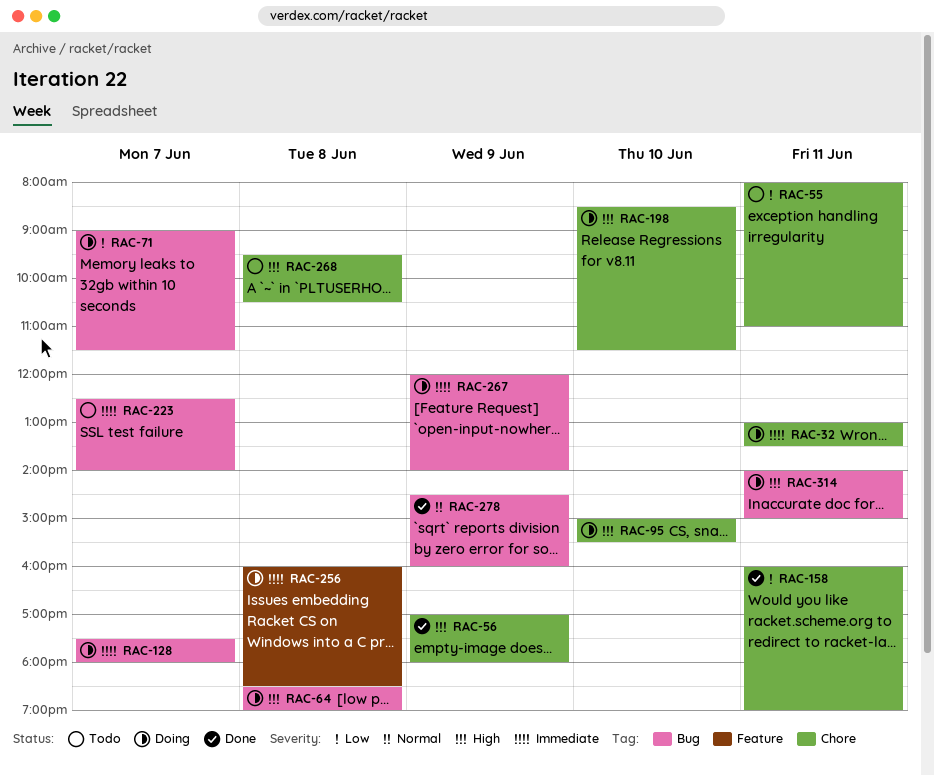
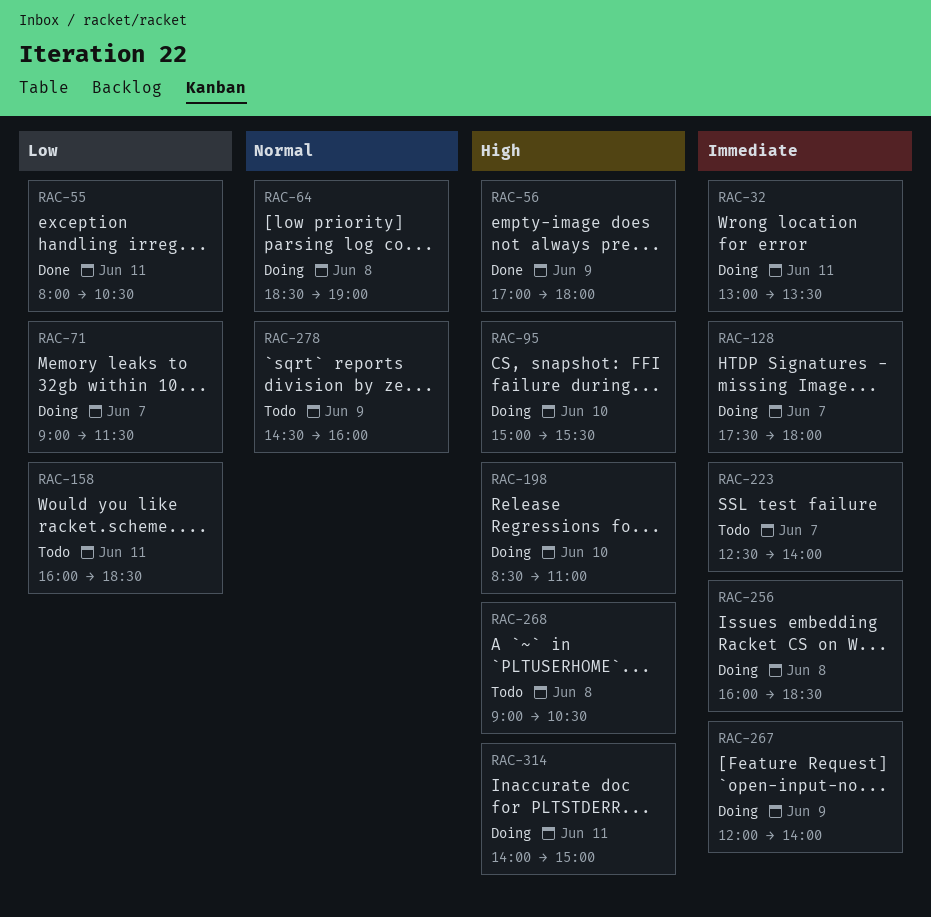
RAC-55, status: Todo -> Done
RAC-55, ends: 11:00 -> 10:30
RAC-64, priority: High -> Normal
RAC-158, status: Done -> Todo
RAC-158, ends: 19:00 -> 18:30
RAC-198, ends: 11:30 -> 11:00
RAC-268, begins: 09:30 -> 09:00
RAC-278, status: Done -> Todo

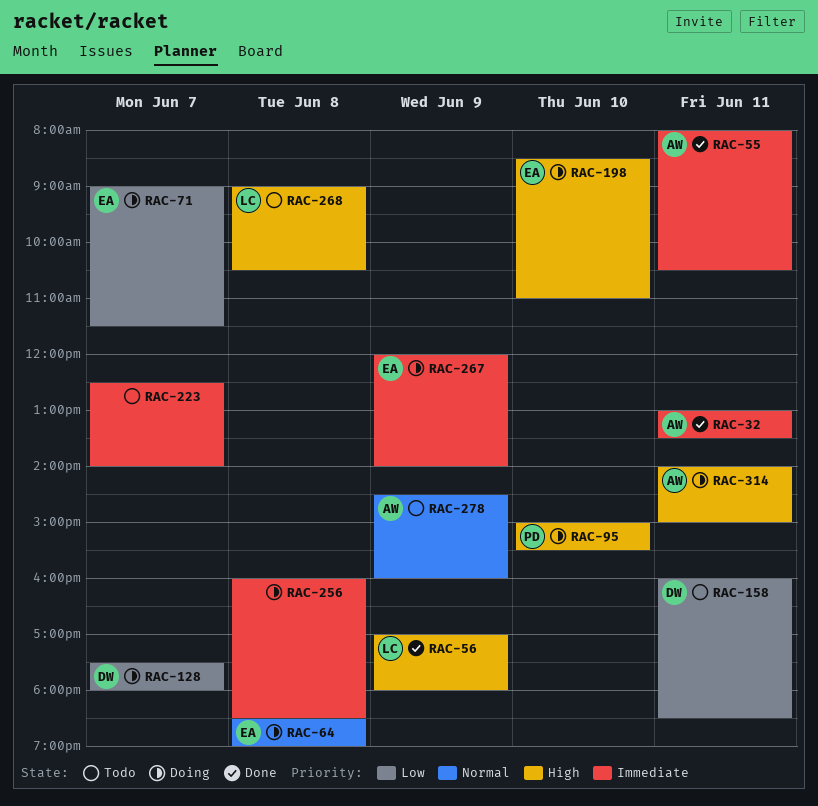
RAC-32, status: Doing -> Done
RAC-55, priority: Low -> Immediate
RAC-128, priority: Immediate -> Low

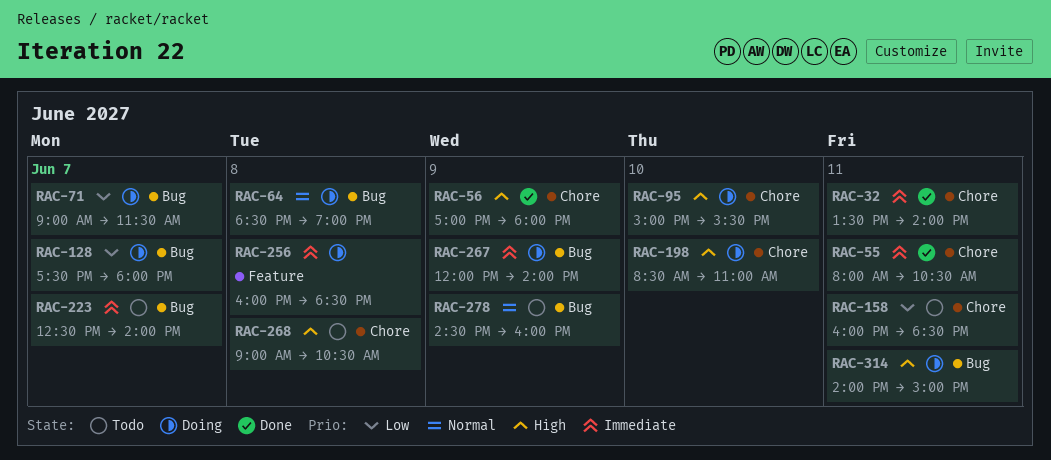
RAC-32, begins: 13:00 -> 13:30
RAC-32, ends: 13:30 -> 14:00

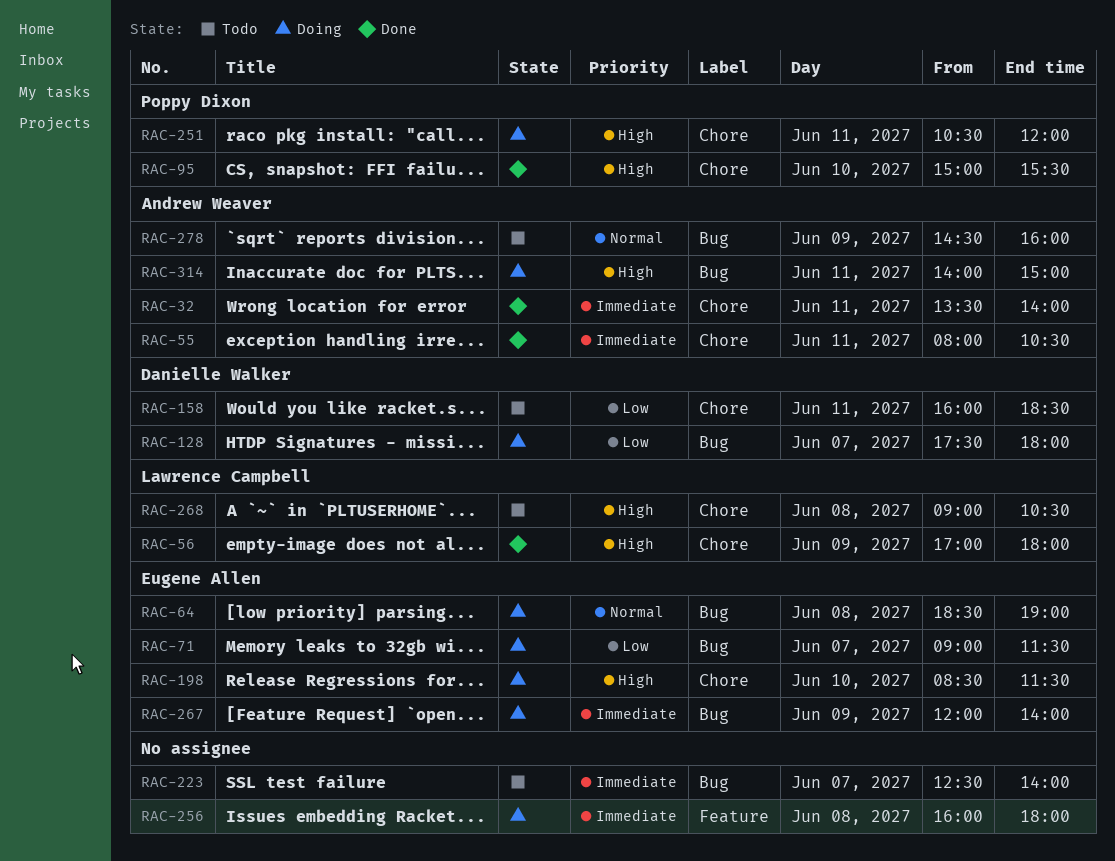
RAC-95, status: Doing -> Done
RAC-198, ends: 11:00 -> 11:30
RAC-251: none -> present
RAC-256, ends: 18:30 -> 18:00

